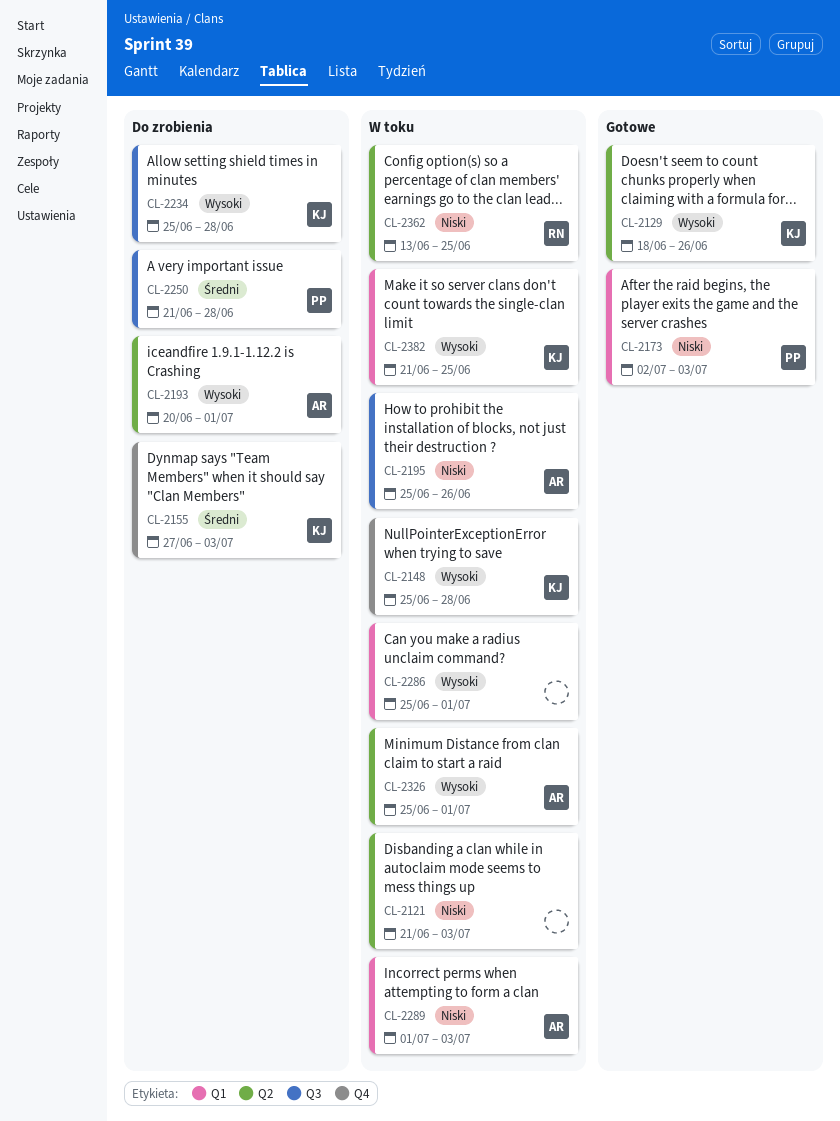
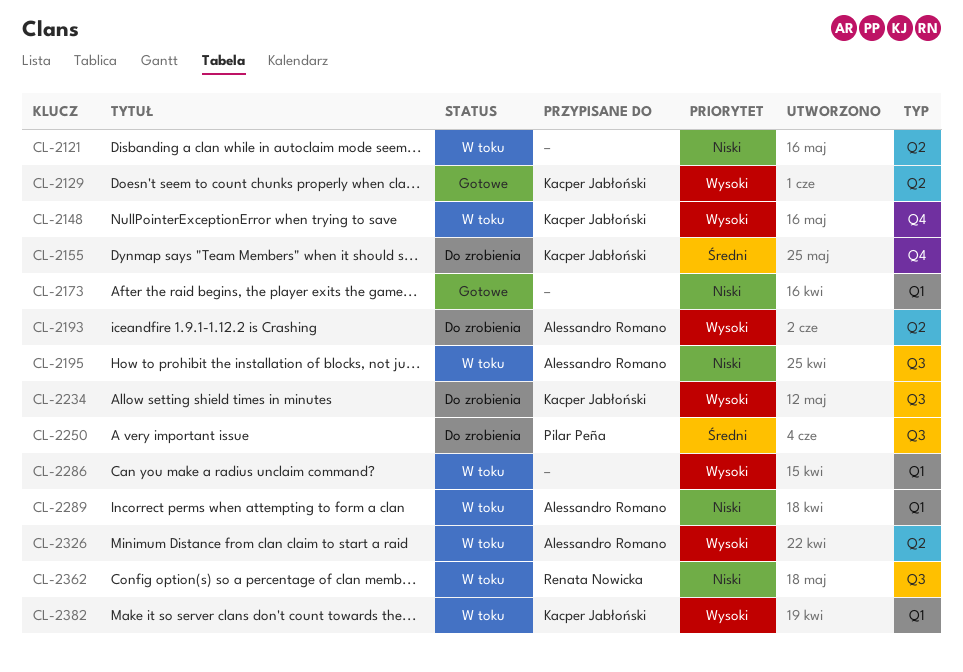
CL-2173, owner: Pilar Peña -> none
CL-2362, label: Q2 -> Q3

